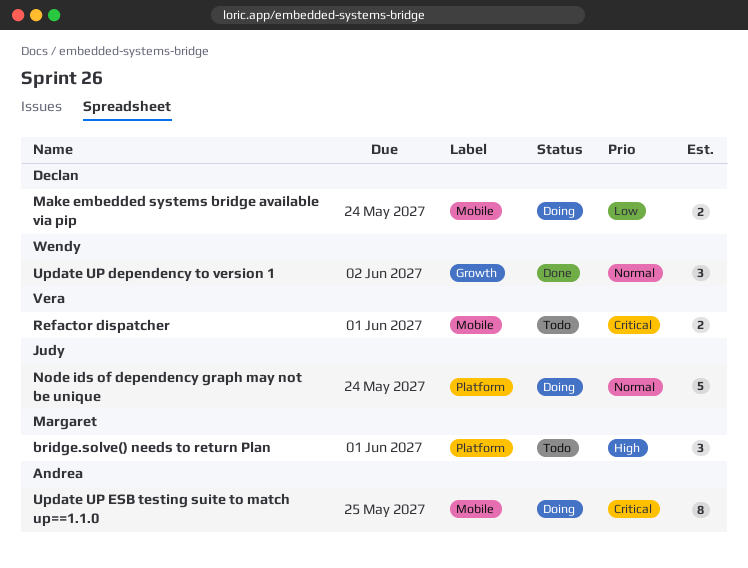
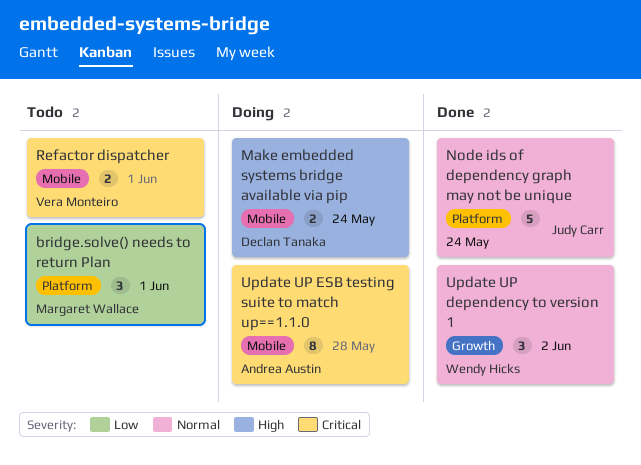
bridge.solve() needs to return Plan, priority: High -> Low
Make embedded systems bridge available via pip, priority: Low -> High
Node ids of dependency graph may not be unique, status: Doing -> Done
Update UP ESB testing suite to match up==1.1.0, due: May 25 -> May 28

